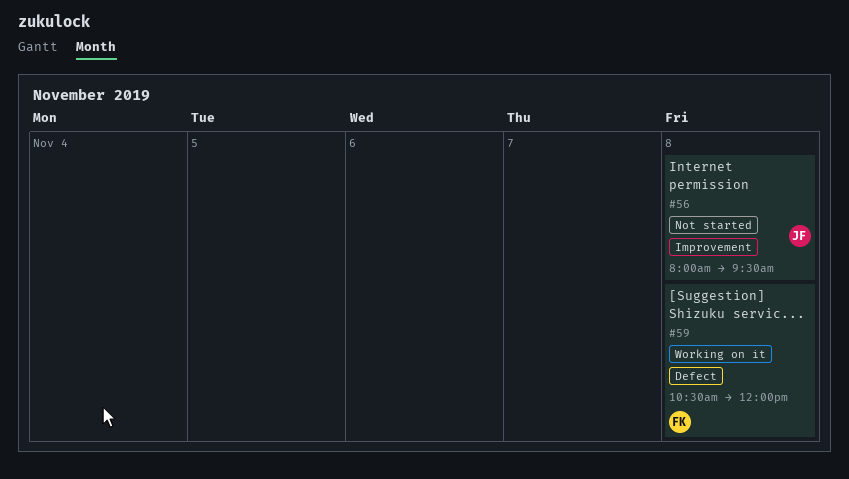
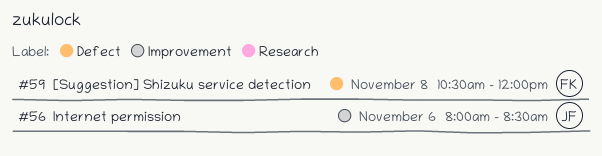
#56, day: Nov 8 -> Nov 6
#56, ends: 09:30 -> 08:30

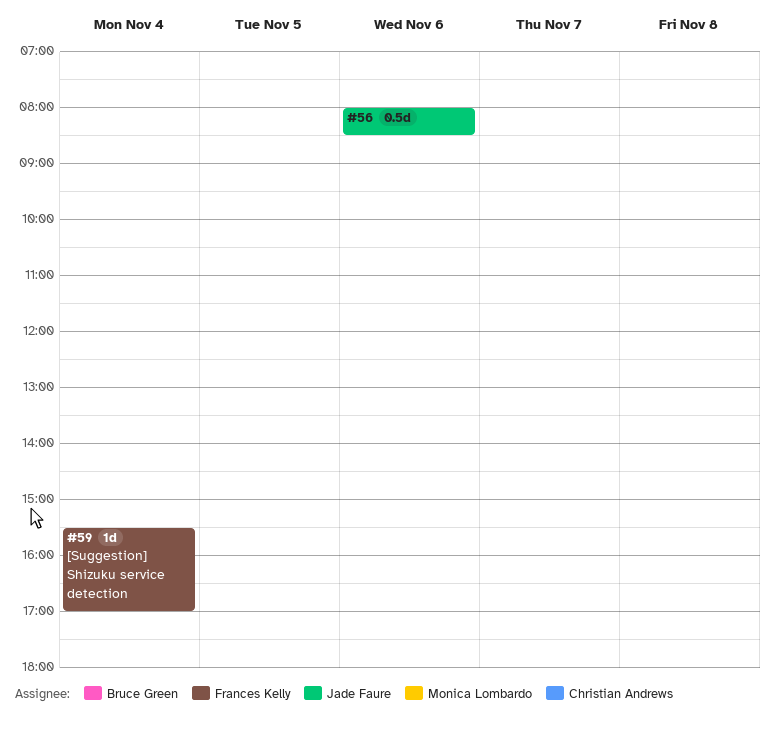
#59, day: Nov 8 -> Nov 4
#59, begins: 10:30 -> 15:30
#59, ends: 12:00 -> 17:00

